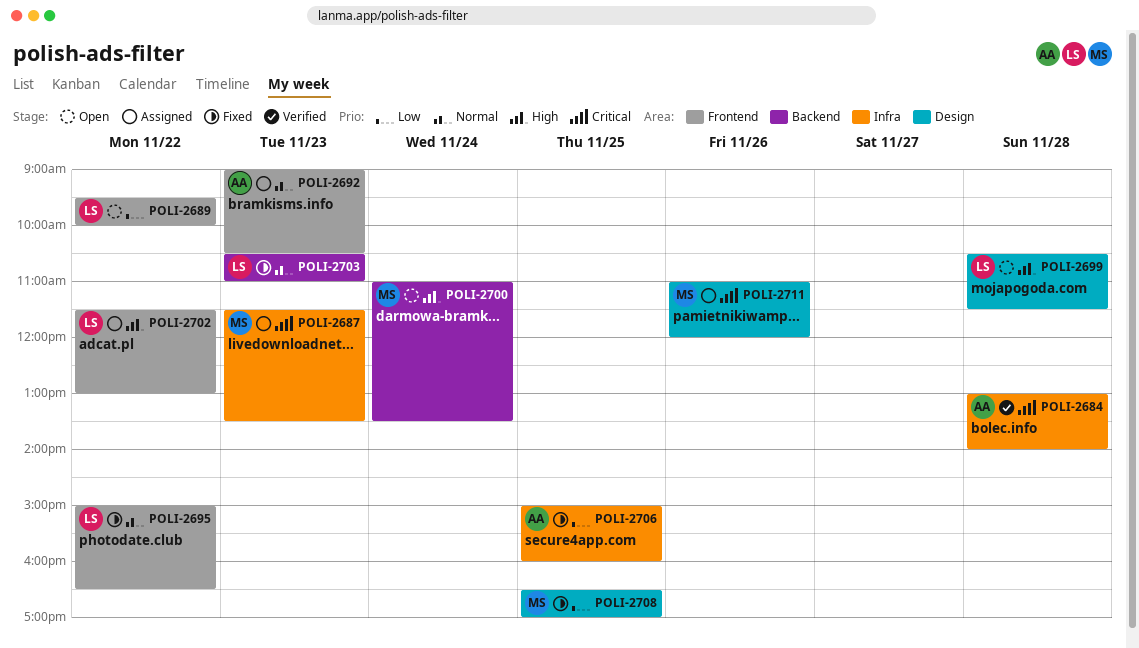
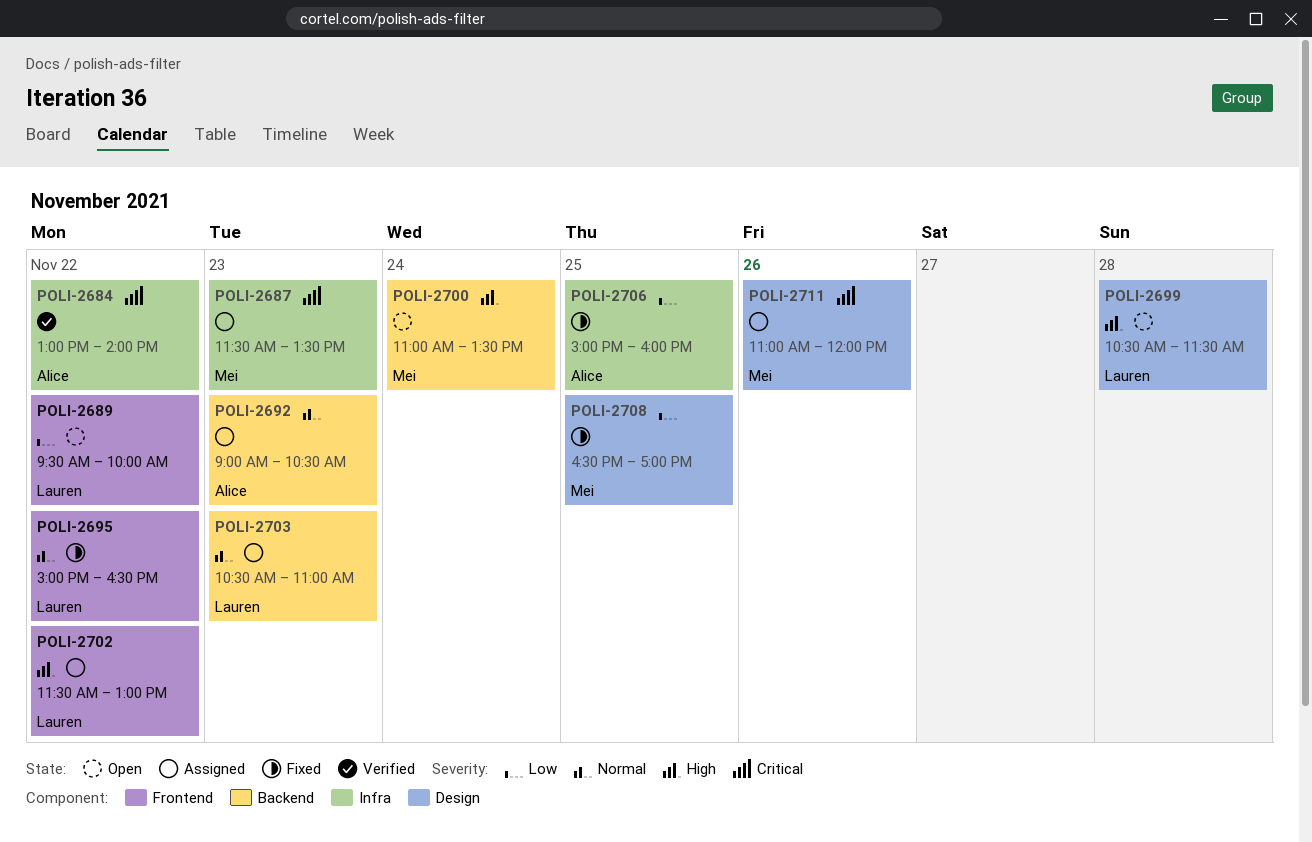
POLI-2684, day: Nov 28 -> Nov 22
POLI-2692, label: Frontend -> Backend
POLI-2703, status: Fixed -> Assigned

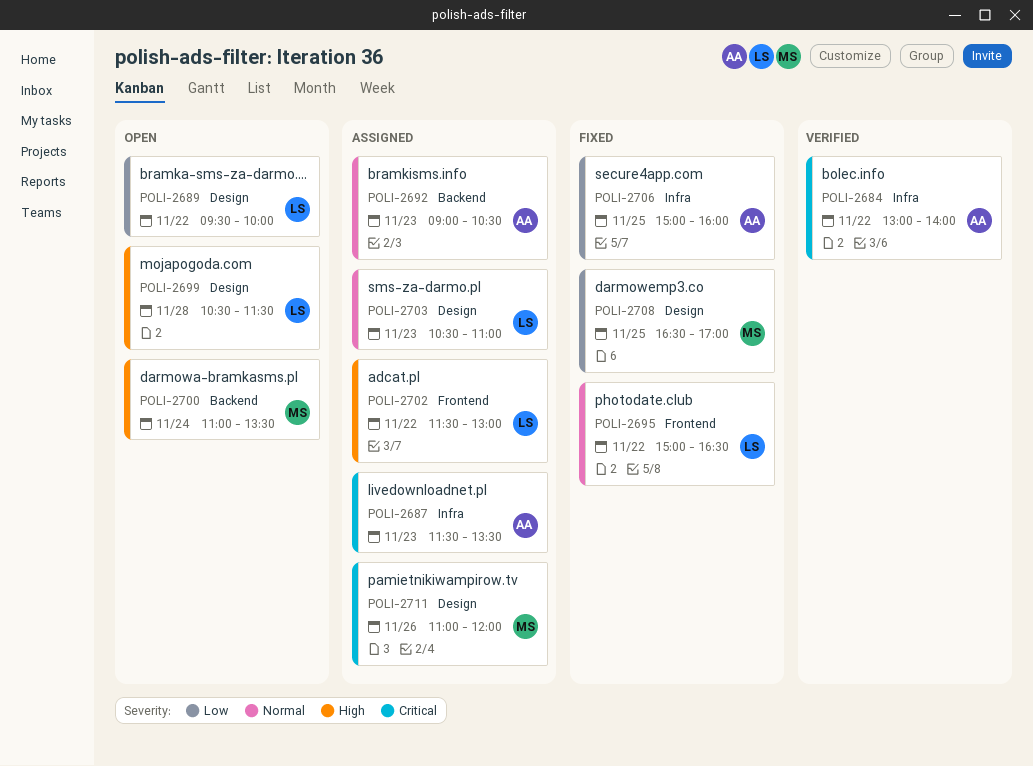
POLI-2687, owner: Mei -> Alice
POLI-2689, label: Frontend -> Design
POLI-2703, label: Backend -> Design

